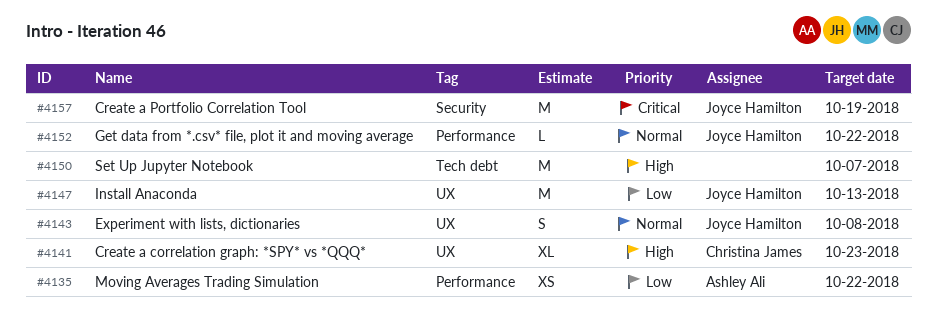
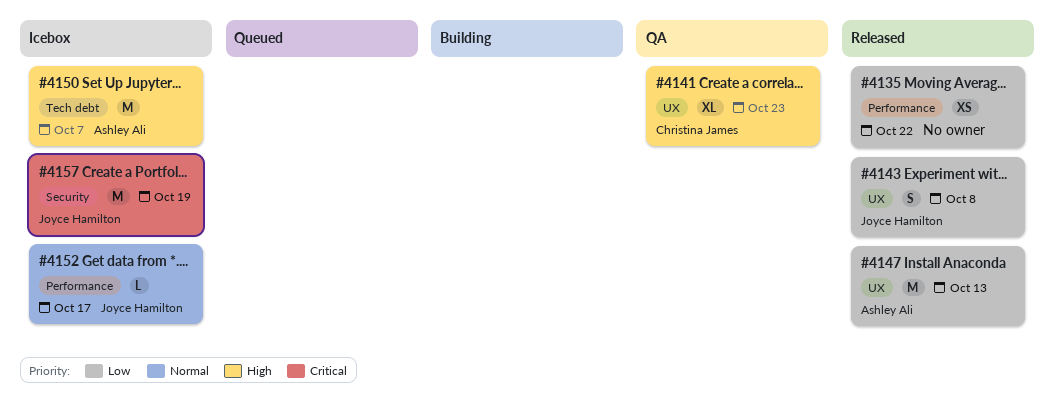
#4135, owner: Ashley Ali -> none
#4143, priority: Normal -> Low
#4147, owner: Joyce Hamilton -> Ashley Ali
#4150, owner: none -> Ashley Ali
#4152, due: Oct 22 -> Oct 17

